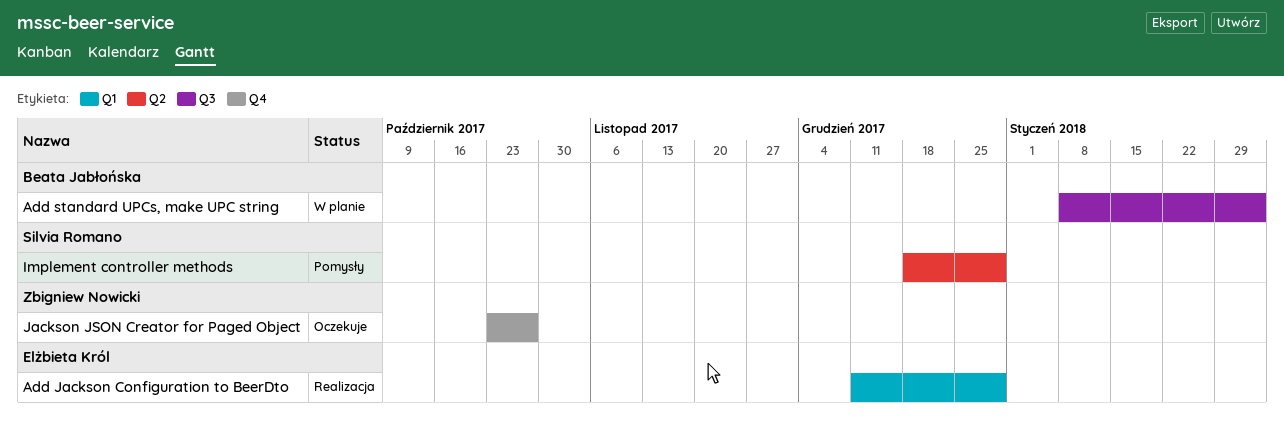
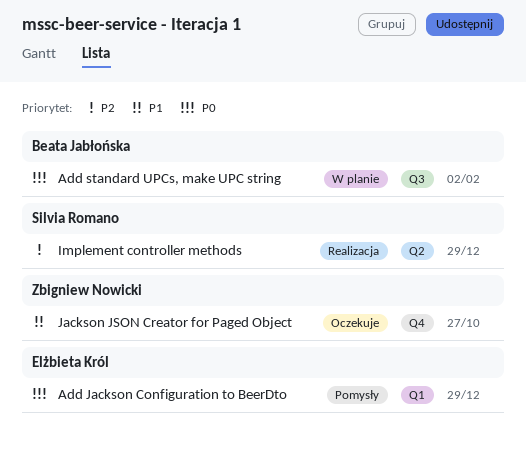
Add Jackson Configuration to BeerDto, status: Realizacja -> Pomysły
Implement controller methods, status: Pomysły -> Realizacja

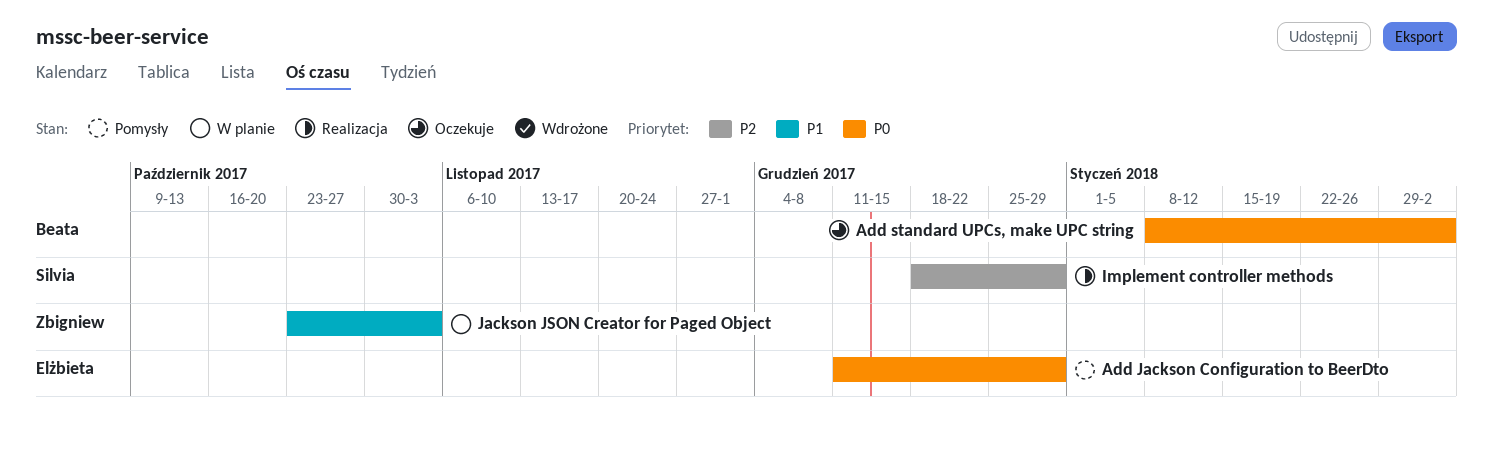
Add standard UPCs, make UPC string, status: W planie -> Oczekuje
Jackson JSON Creator for Paged Object, status: Oczekuje -> W planie
Jackson JSON Creator for Paged Object, due: Oct 27 -> Nov 3

